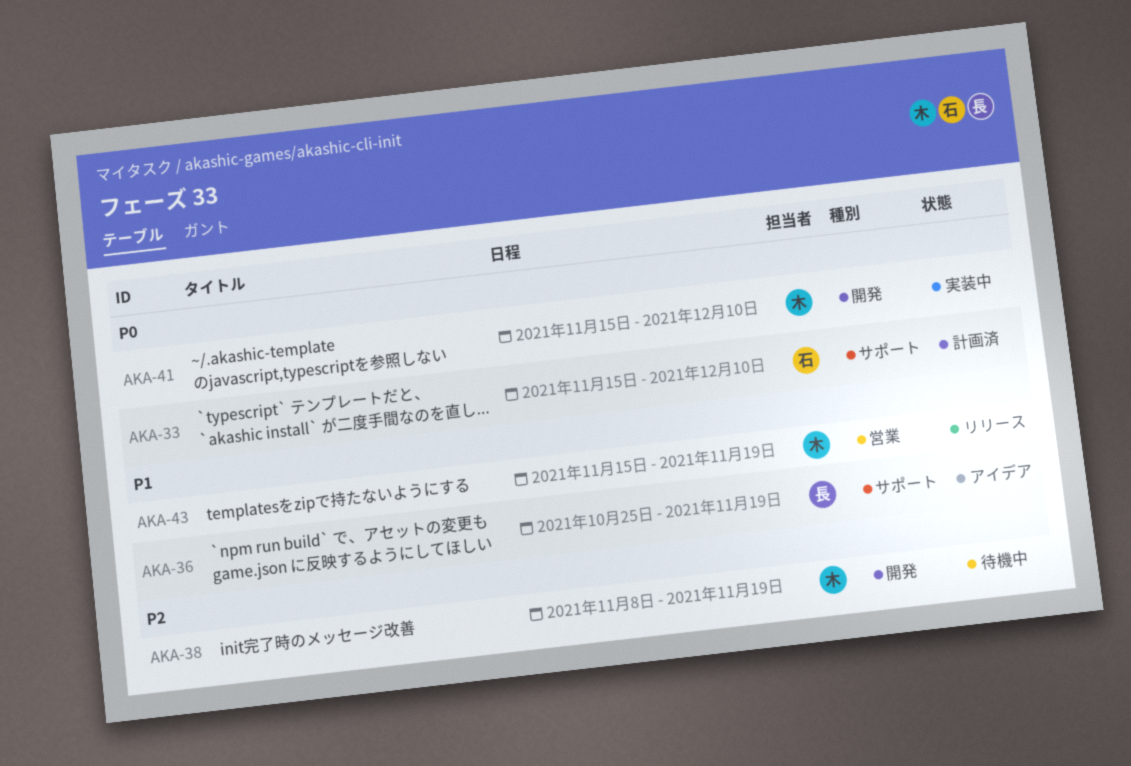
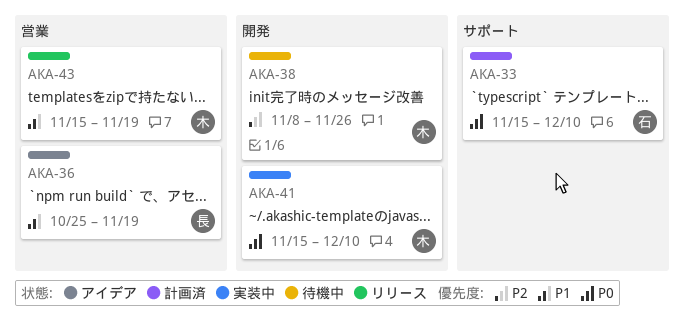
AKA-36, label: サポート -> 営業
AKA-38, due: Nov 19 -> Nov 26

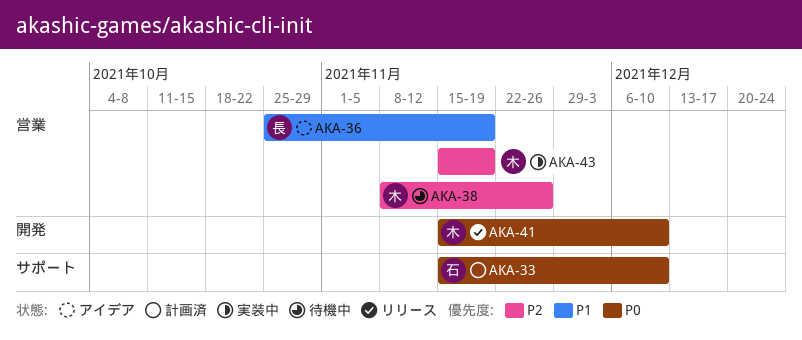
AKA-38, label: 開発 -> 営業
AKA-41, status: 実装中 -> リリース
AKA-43, status: リリース -> 実装中
AKA-43, priority: P1 -> P2

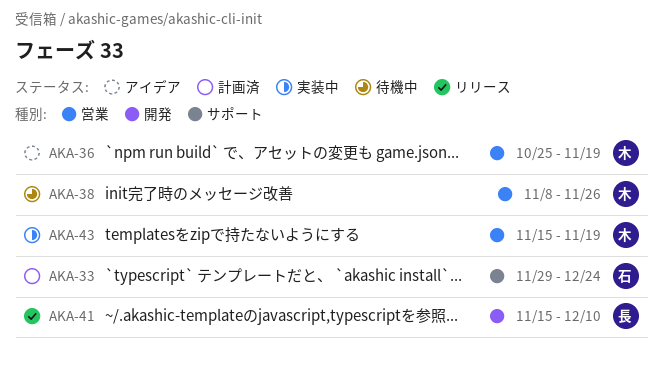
AKA-33, start: Nov 15 -> Nov 29
AKA-33, due: Dec 10 -> Dec 24
AKA-36, owner: 長 -> 木
AKA-41, owner: 木 -> 長

